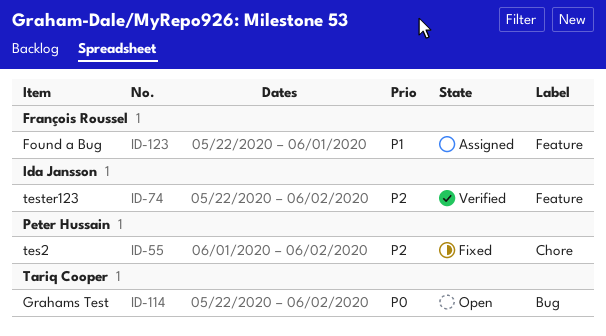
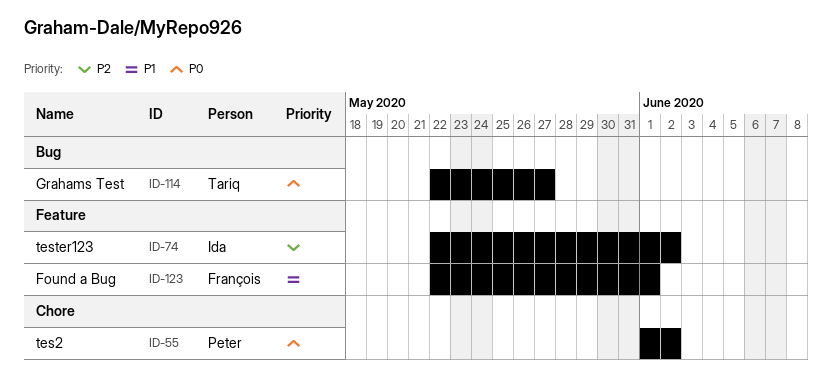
ID-55, priority: P2 -> P0
ID-114, due: Jun 2 -> May 27

